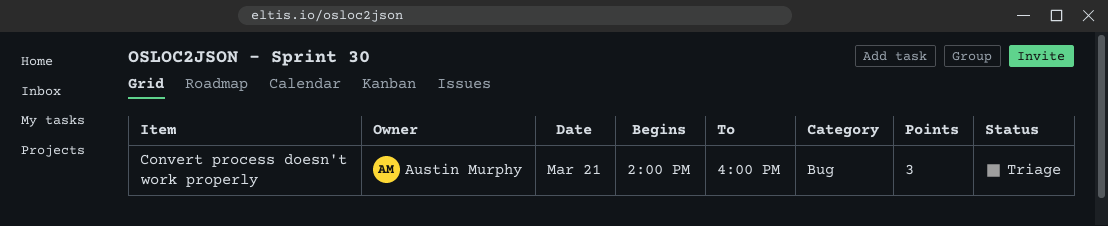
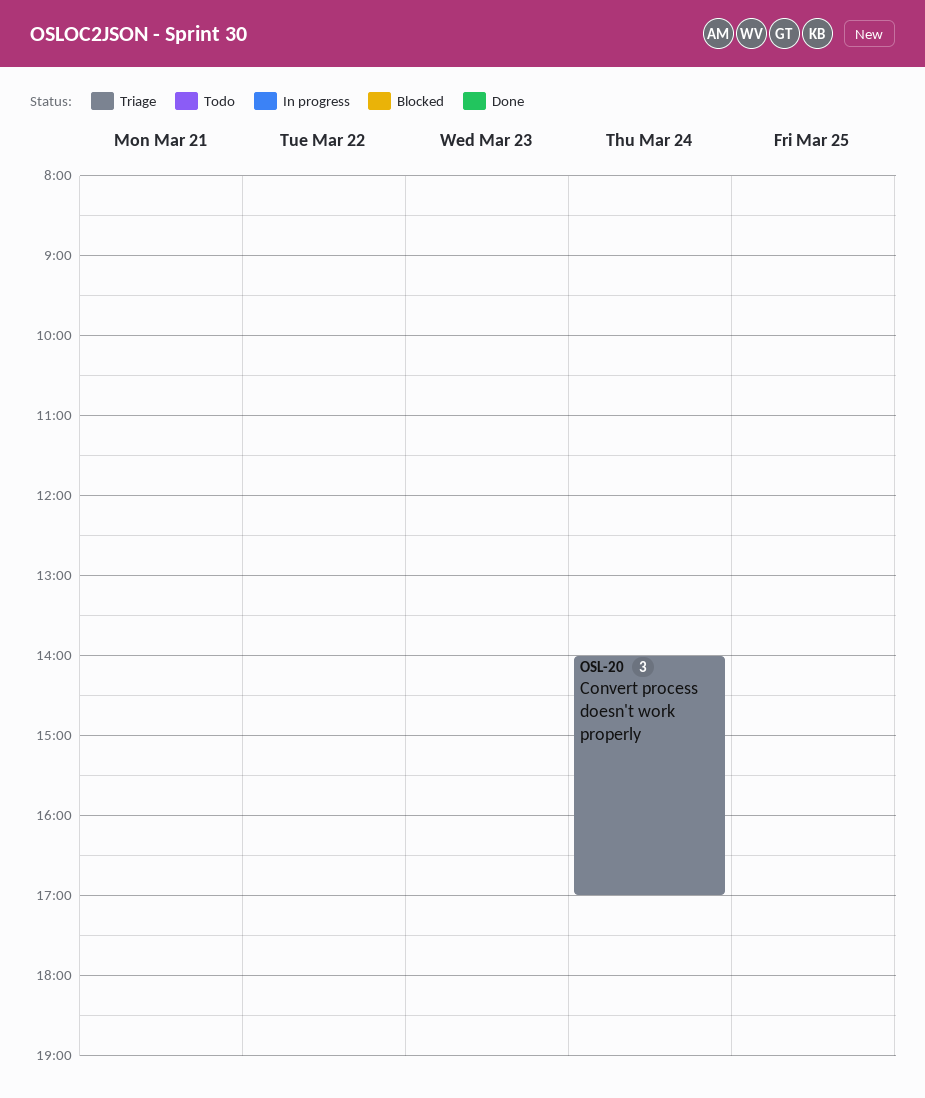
Convert process doesn't work properly, day: Mar 21 -> Mar 24
Convert process doesn't work properly, ends: 16:00 -> 17:00

